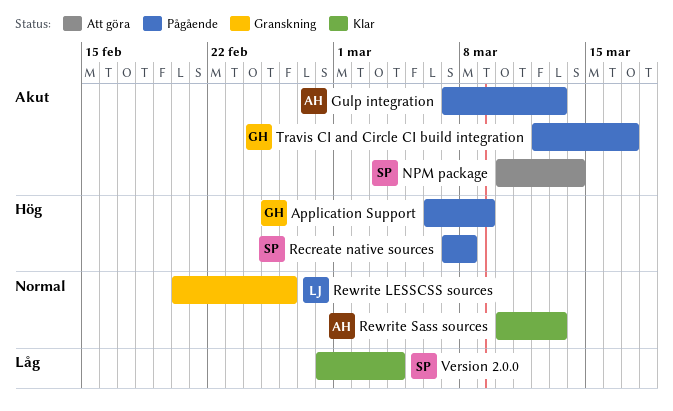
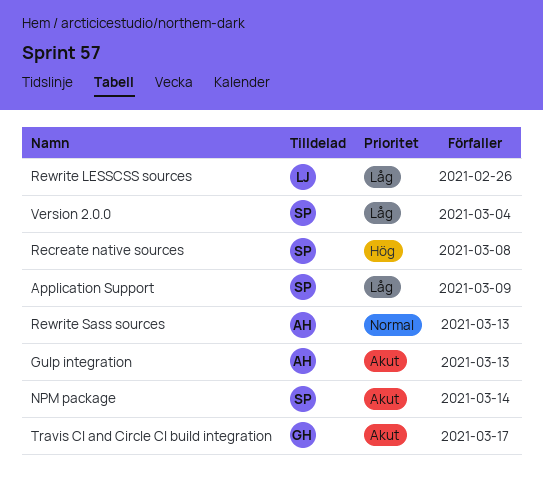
Application Support, owner: GH -> SP
Application Support, priority: Hög -> Låg
Rewrite LESSCSS sources, priority: Normal -> Låg

